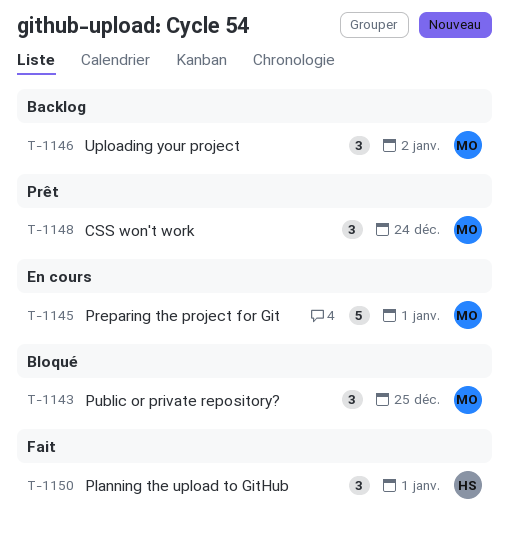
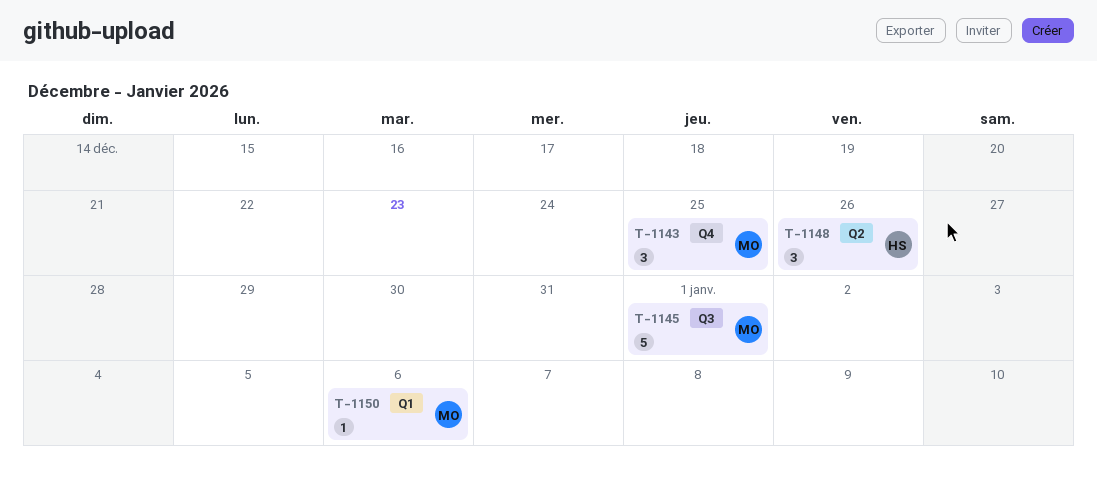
T-1146: present -> none
T-1148, owner: MO -> HS
T-1148, due: Dec 24 -> Dec 26
T-1150, owner: HS -> MO
T-1150, estimate: 3 -> 1
T-1150, due: Jan 1 -> Jan 6

